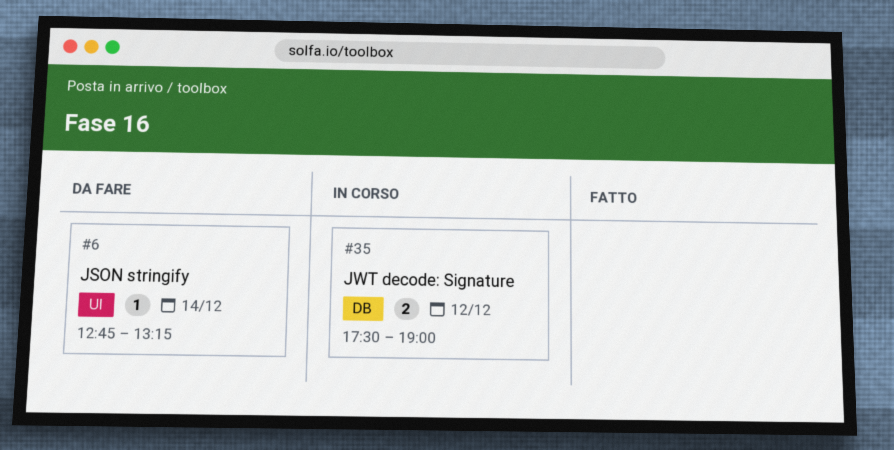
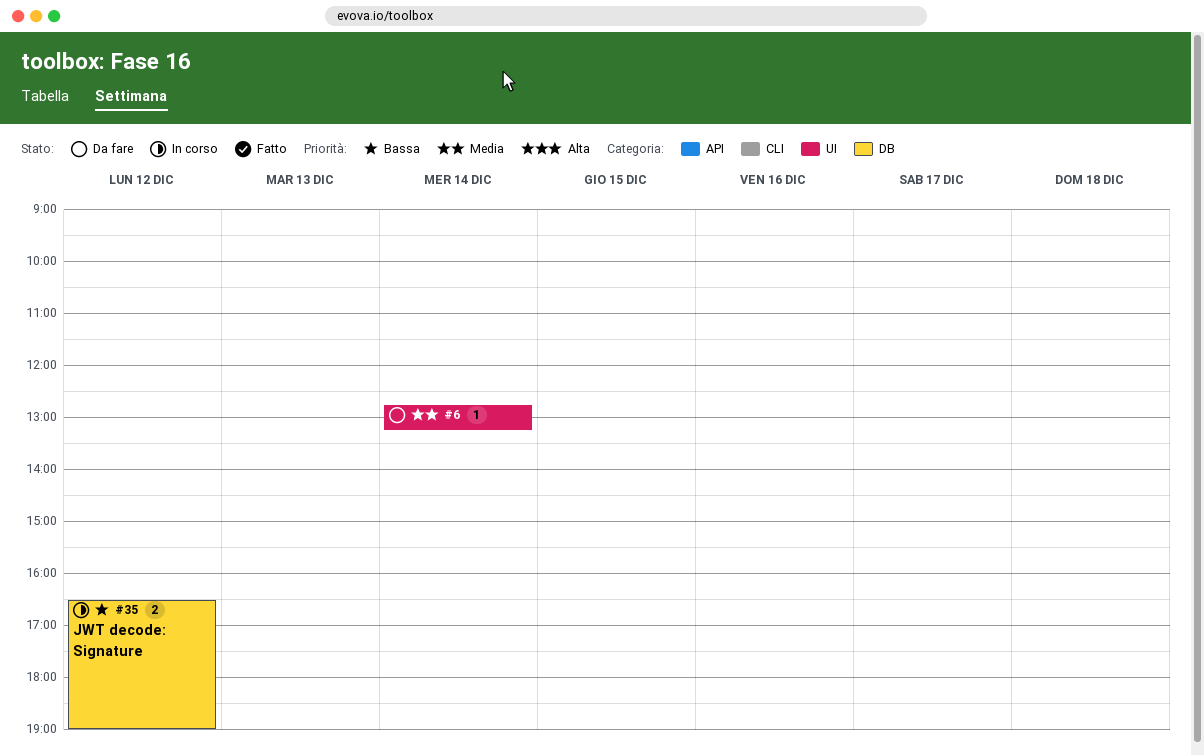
#35, begins: 17:30 -> 16:30

